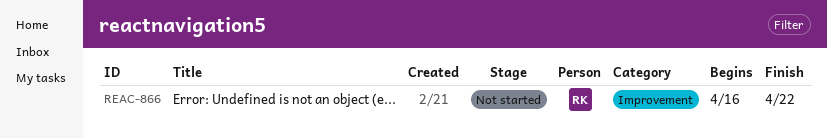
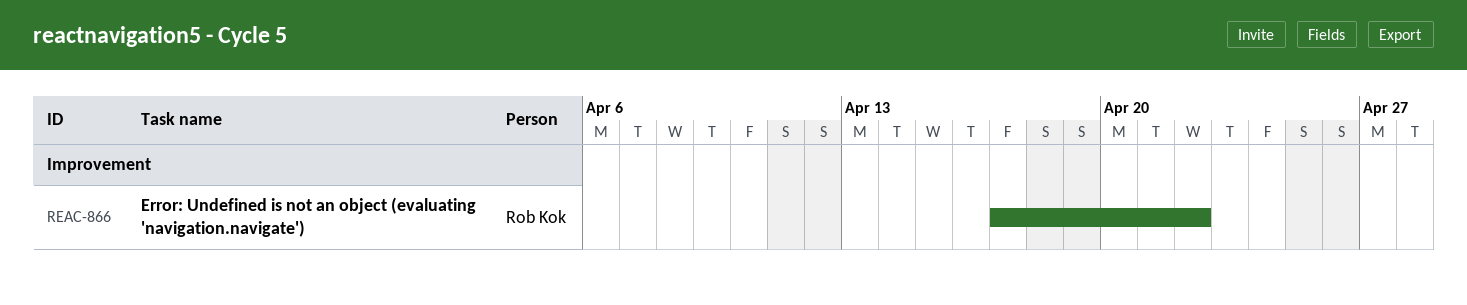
REAC-866, start: Apr 16 -> Apr 17

